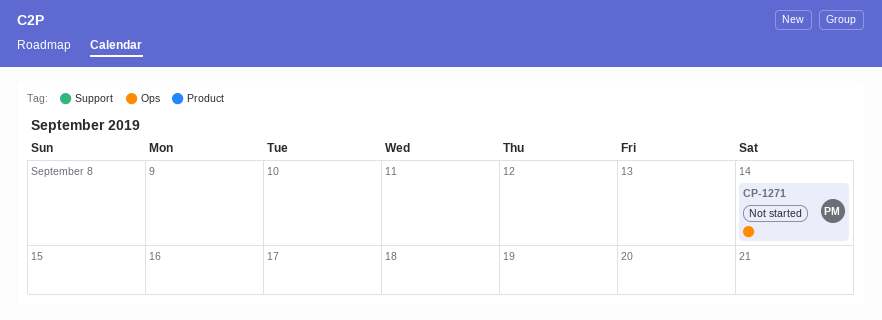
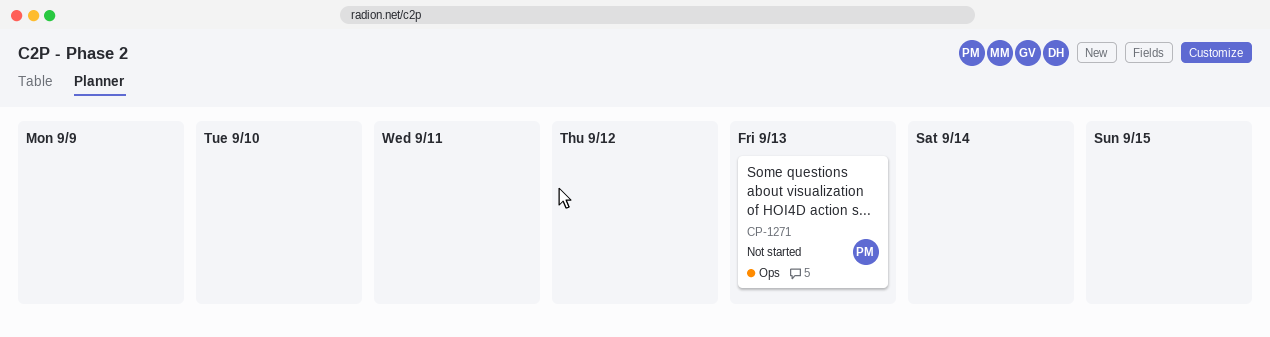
CP-1271, due: Sep 14 -> Sep 13

